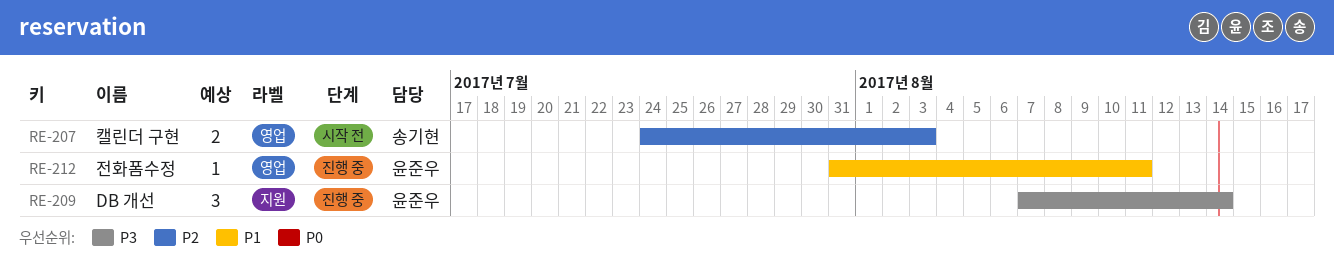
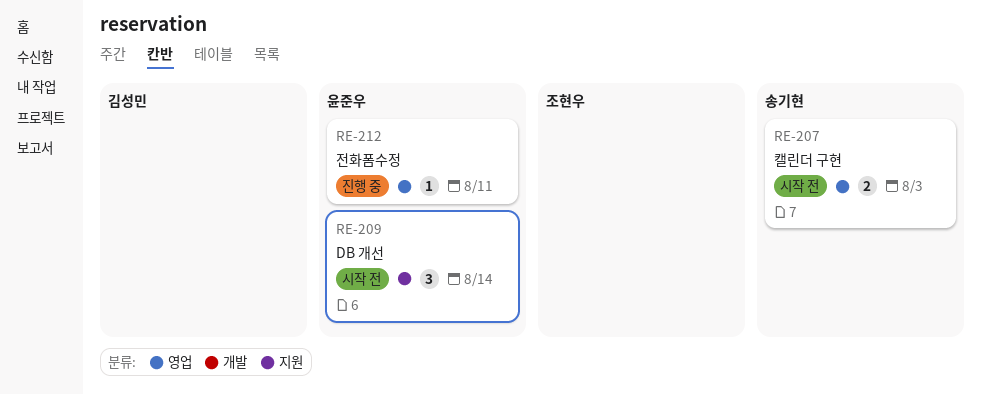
RE-209, status: 진행 중 -> 시작 전

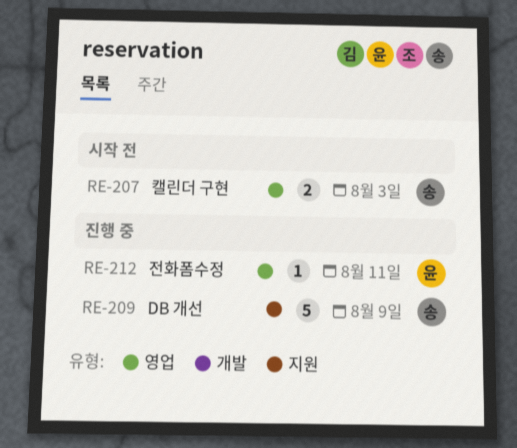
RE-209, status: 시작 전 -> 진행 중
RE-209, owner: 윤준우 -> 송기현
RE-209, estimate: 3 -> 5
RE-209, due: Aug 14 -> Aug 9

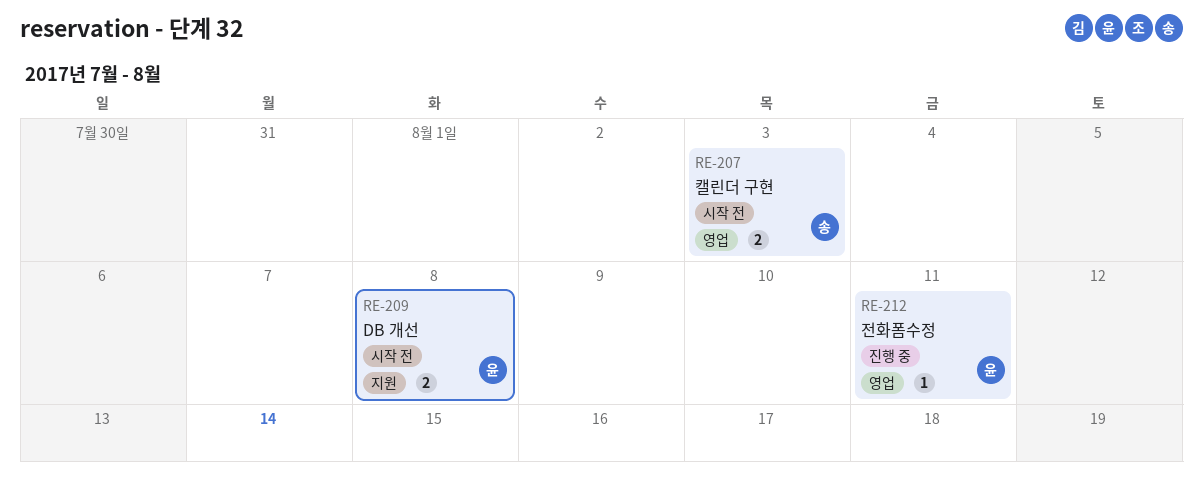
RE-209, status: 진행 중 -> 시작 전
RE-209, owner: 송 -> 윤
RE-209, estimate: 5 -> 2
RE-209, due: Aug 9 -> Aug 8

